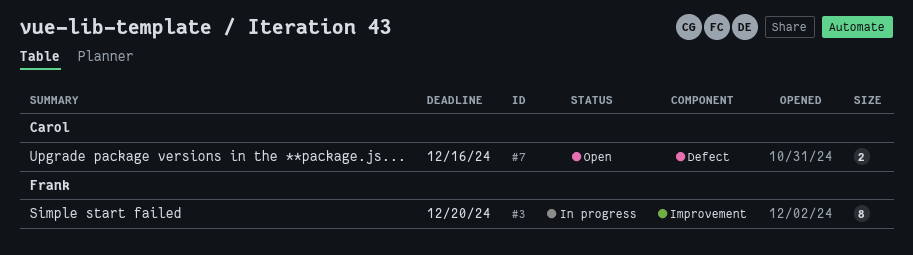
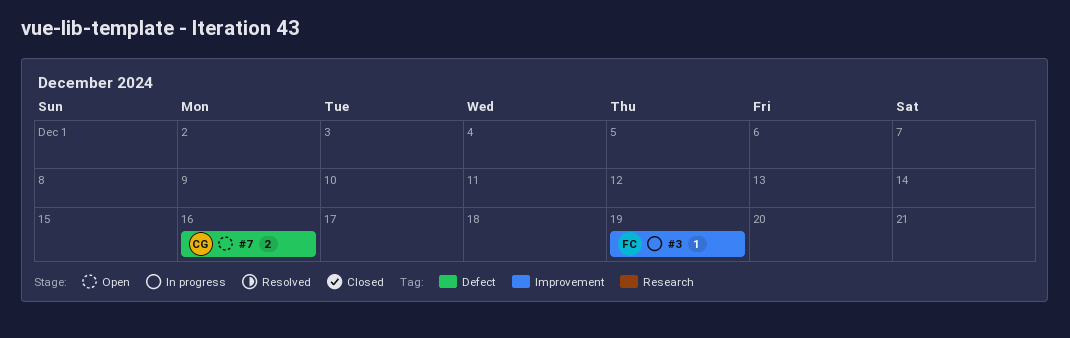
#3, estimate: 8 -> 1
#3, due: Dec 20 -> Dec 19

